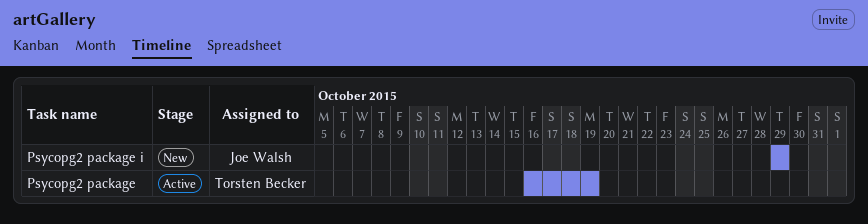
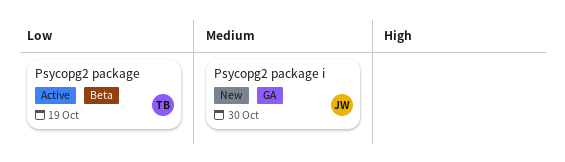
Psycopg2 package i, due: Oct 29 -> Oct 30

